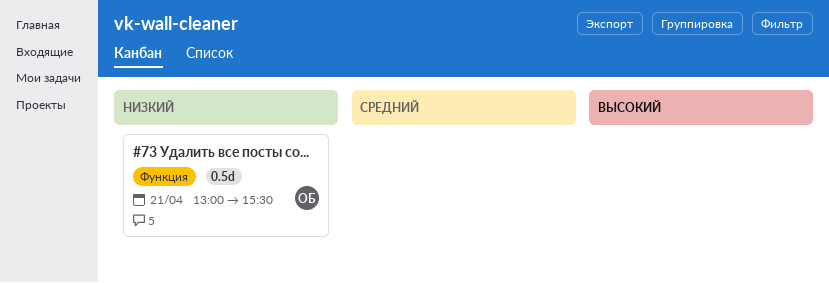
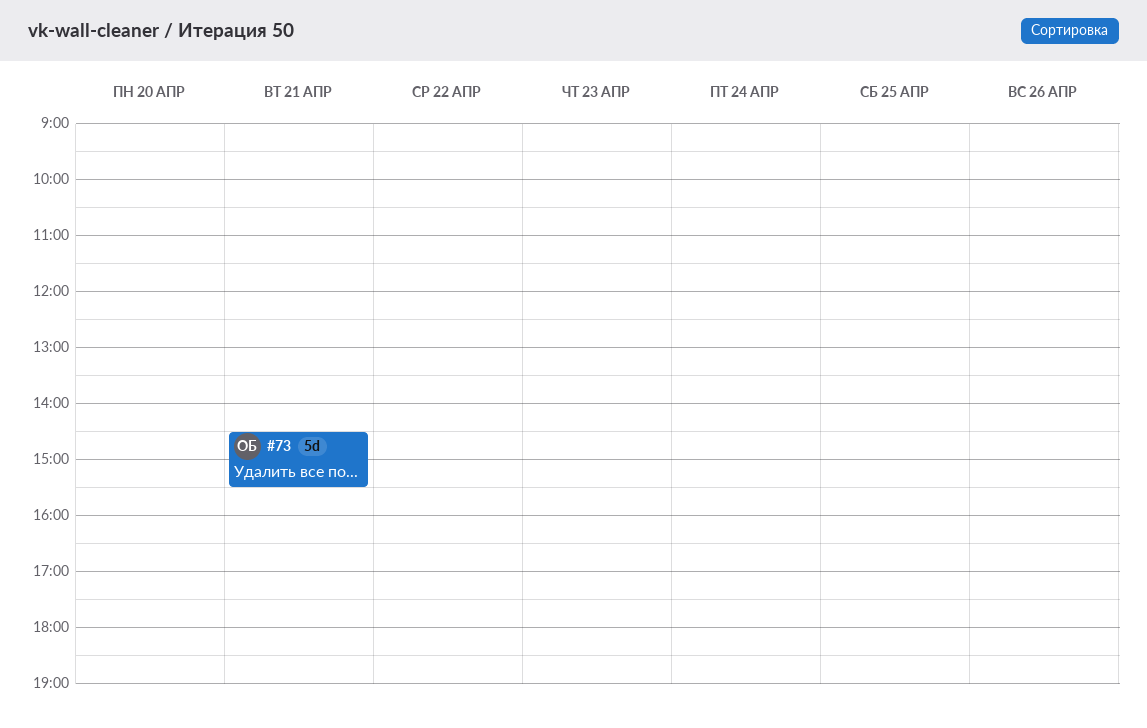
#73, estimate: 0.5d -> 5d
#73, begins: 13:00 -> 14:30

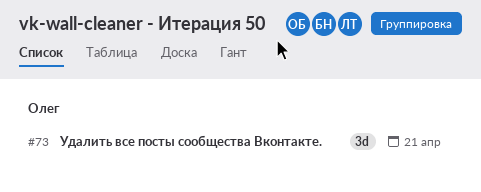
#73, estimate: 5d -> 3d

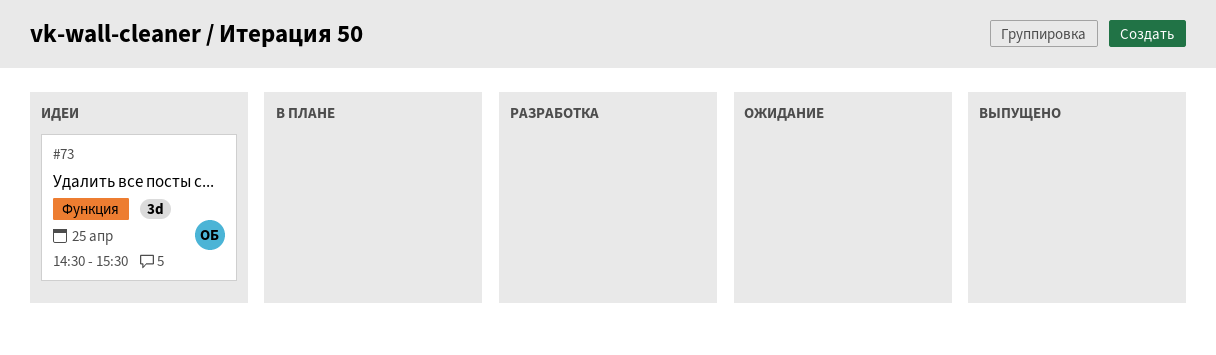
#73, day: Apr 21 -> Apr 25

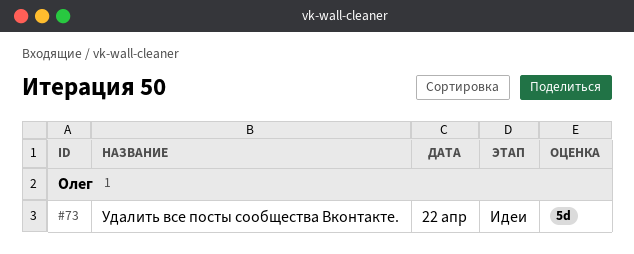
#73, estimate: 3d -> 5d
#73, day: Apr 25 -> Apr 22

